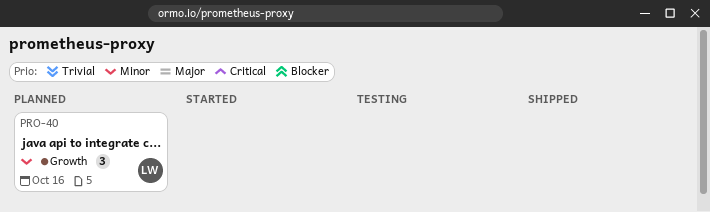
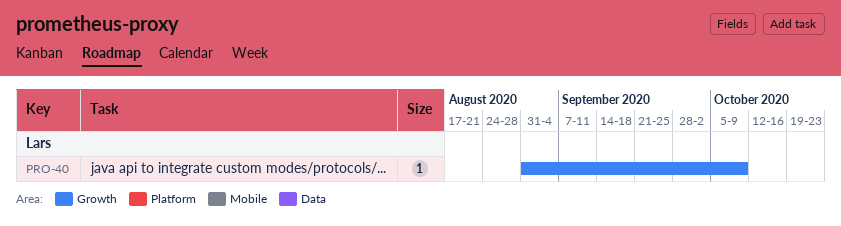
PRO-40, estimate: 3 -> 1
PRO-40, due: Oct 16 -> Oct 9

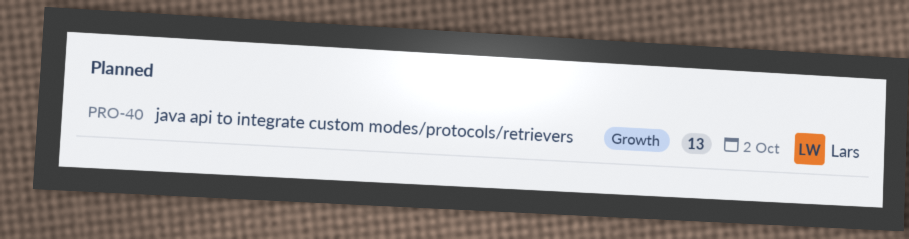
PRO-40, estimate: 1 -> 13
PRO-40, due: Oct 9 -> Oct 2

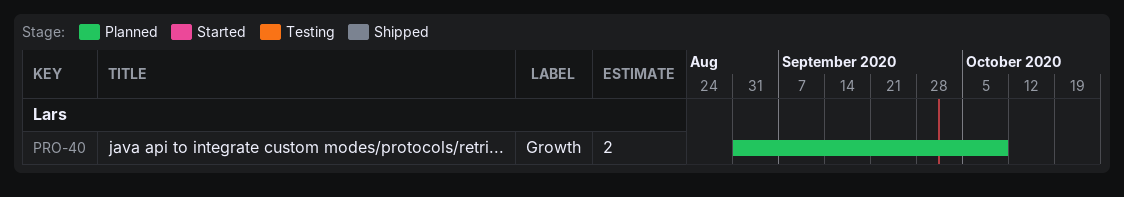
PRO-40, estimate: 13 -> 2
PRO-40, due: Oct 2 -> Oct 9

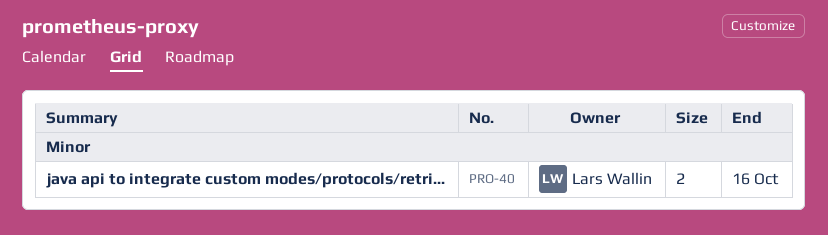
PRO-40, due: Oct 9 -> Oct 16

